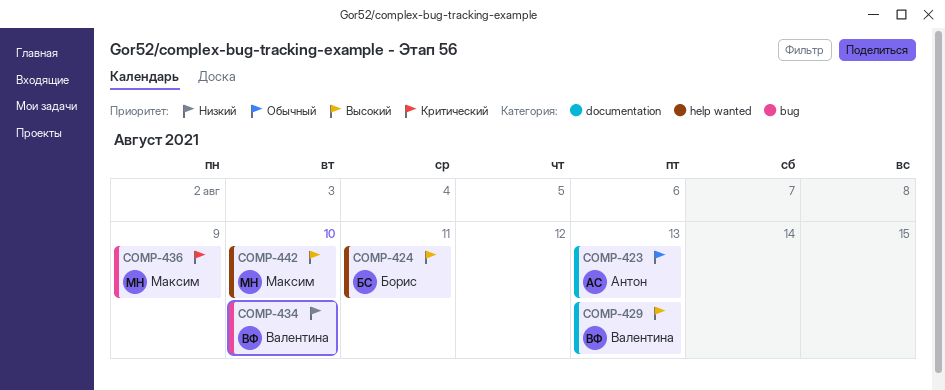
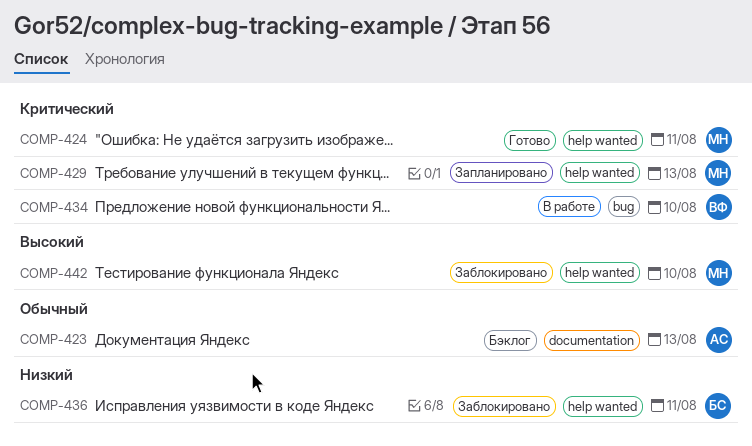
COMP-424, owner: Борис -> Максим
COMP-424, priority: Высокий -> Критический
COMP-429, owner: Валентина -> Максим
COMP-429, priority: Высокий -> Критический
COMP-429, label: documentation -> help wanted
COMP-434, priority: Низкий -> Критический
COMP-436, owner: Максим -> Борис
COMP-436, priority: Критический -> Низкий
COMP-436, label: bug -> help wanted
COMP-436, due: Aug 9 -> Aug 11

